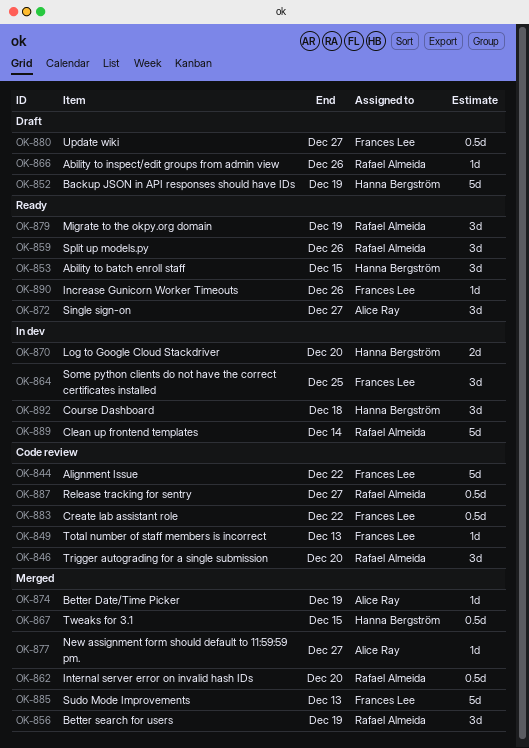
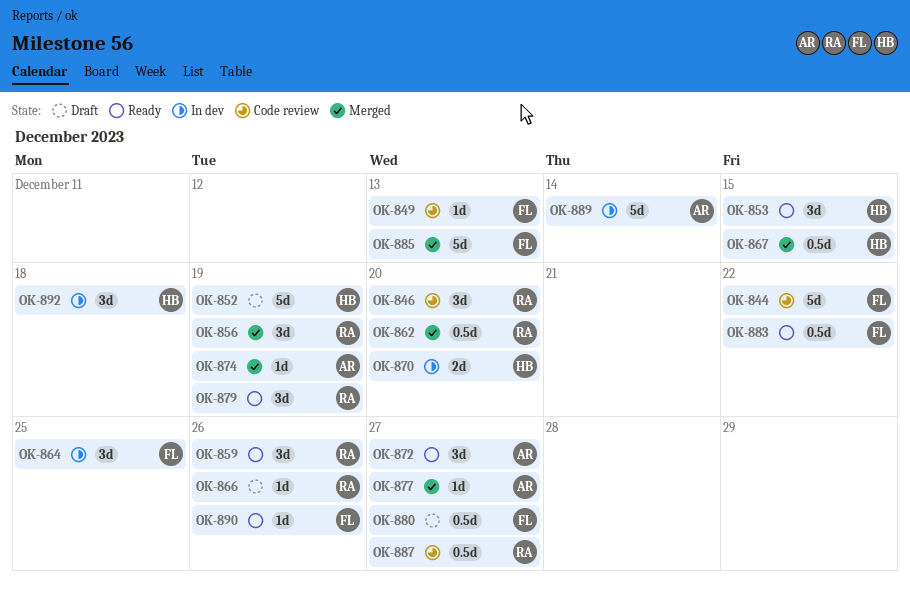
OK-883, status: Code review -> Ready
OK-889, owner: Rafael Almeida -> Alice Ray

